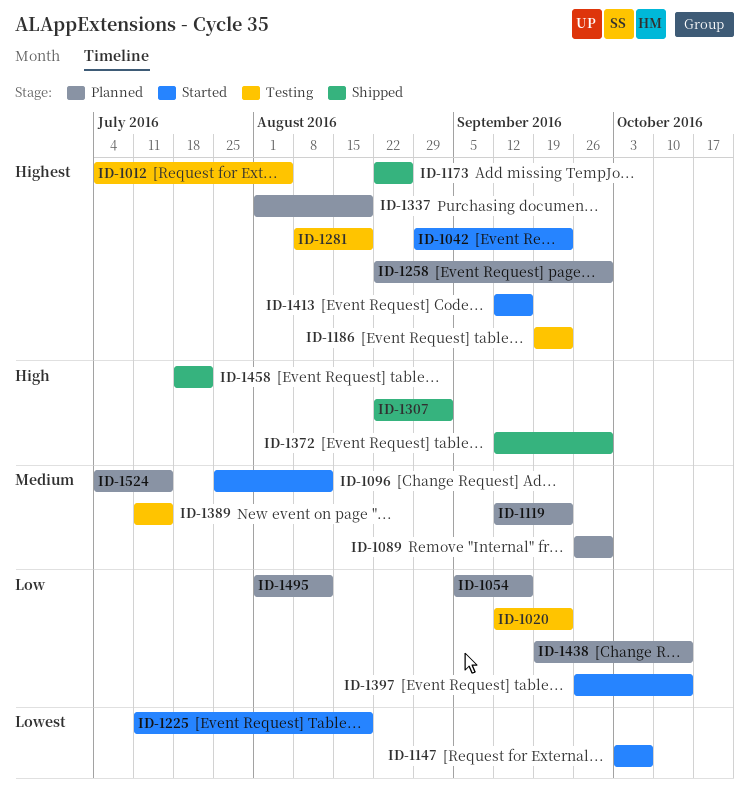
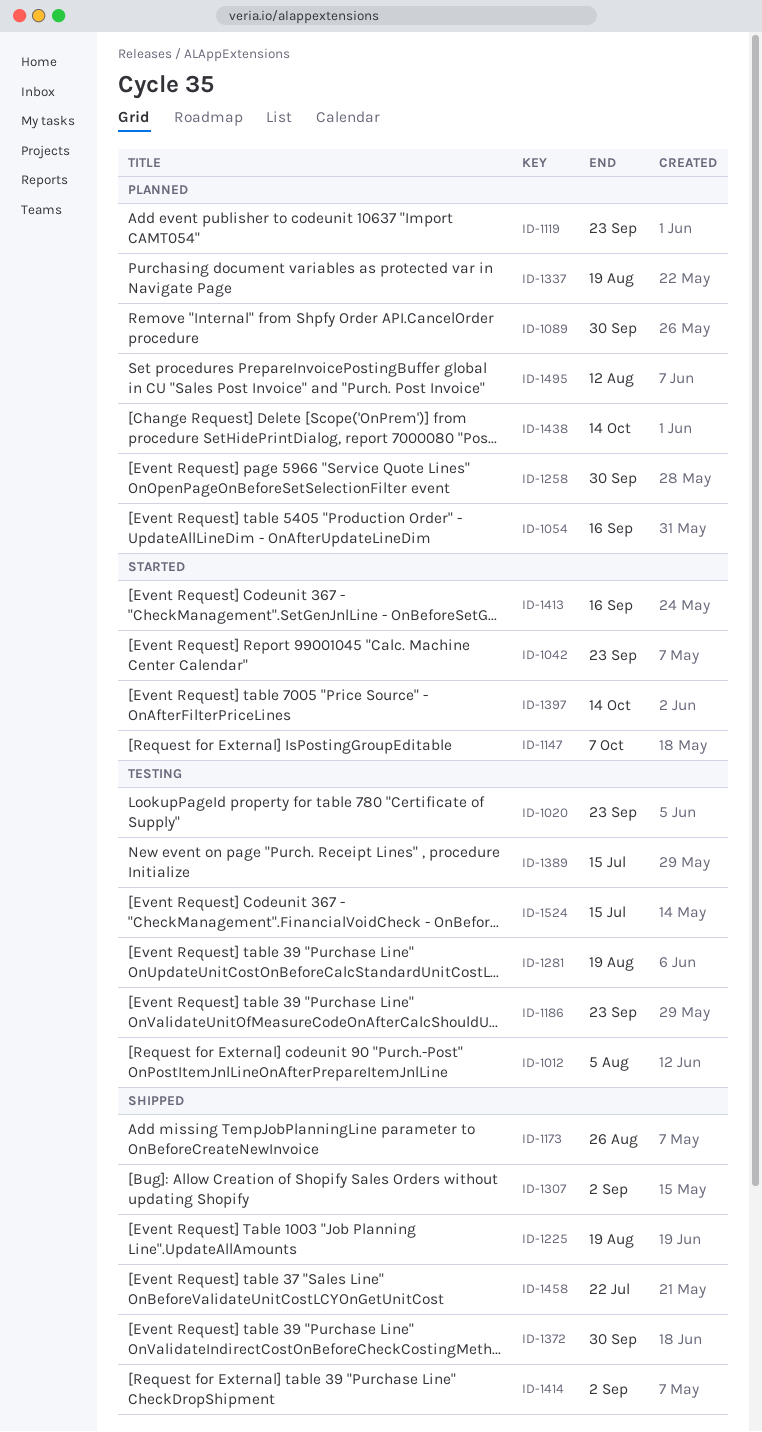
ID-1096: present -> none
ID-1225, status: Started -> Shipped
ID-1414: none -> present
ID-1524, status: Planned -> Testing

